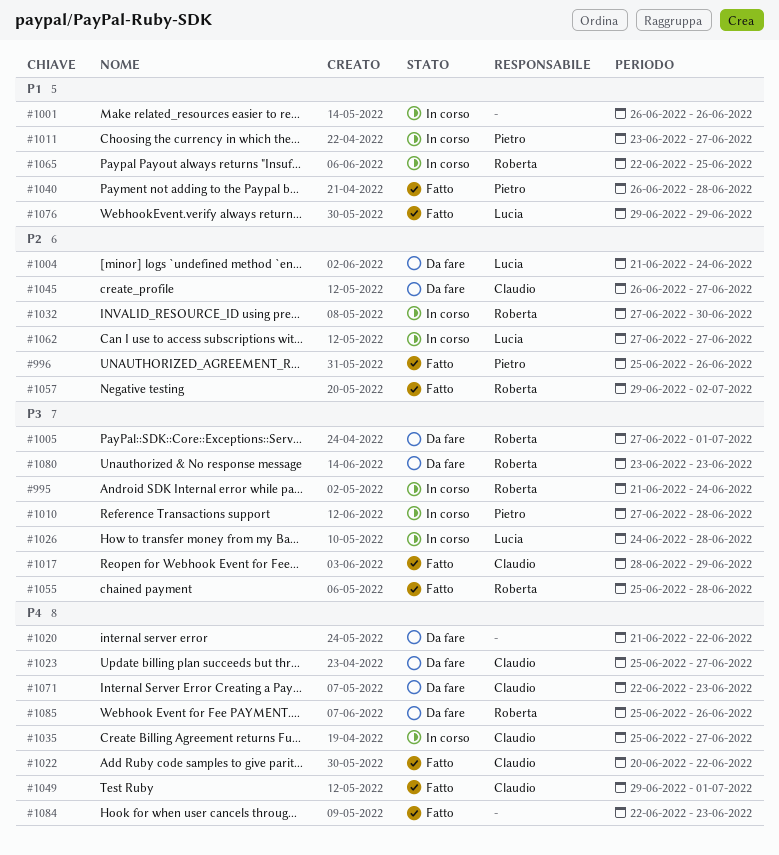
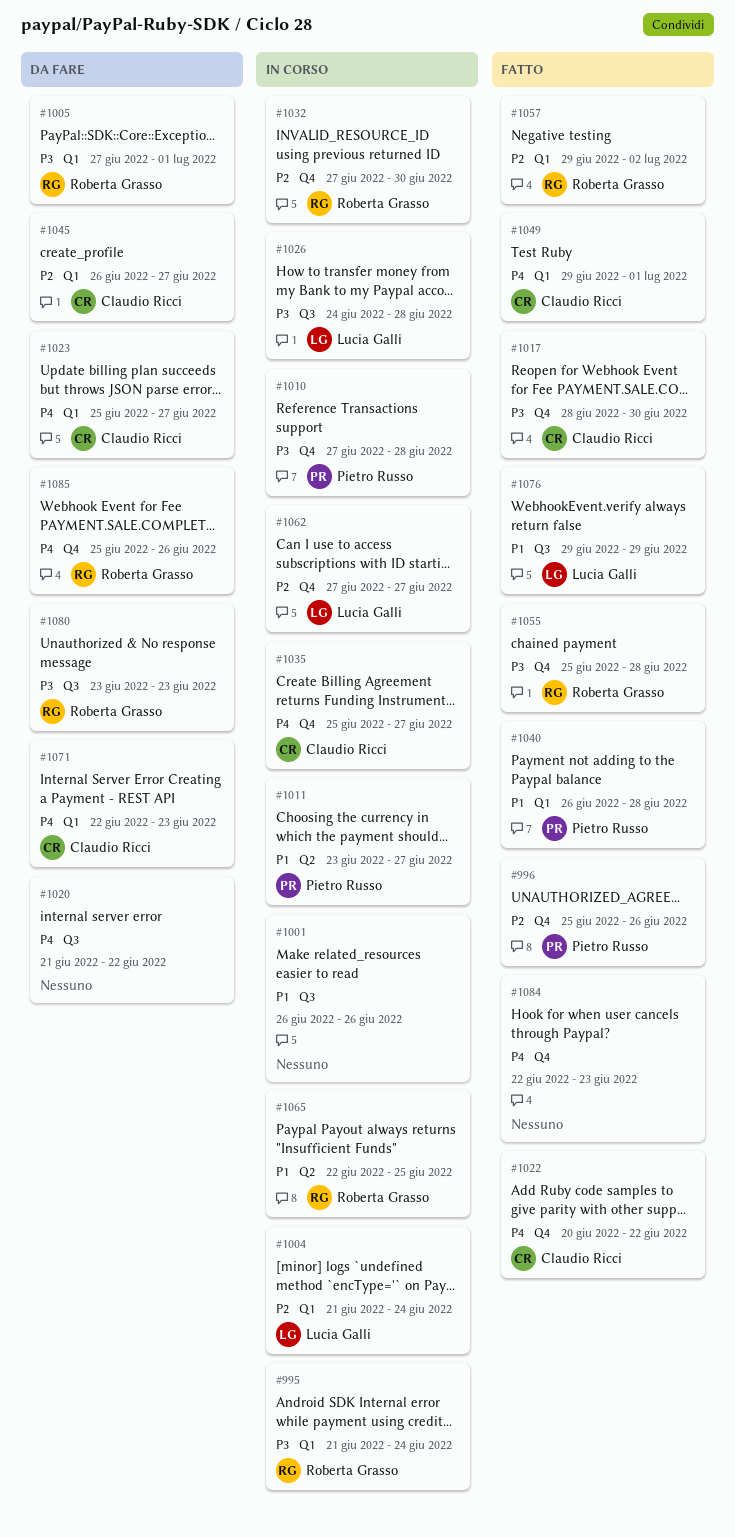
#1004, status: Da fare -> In corso
#1017, due: Jun 29 -> Jun 30

